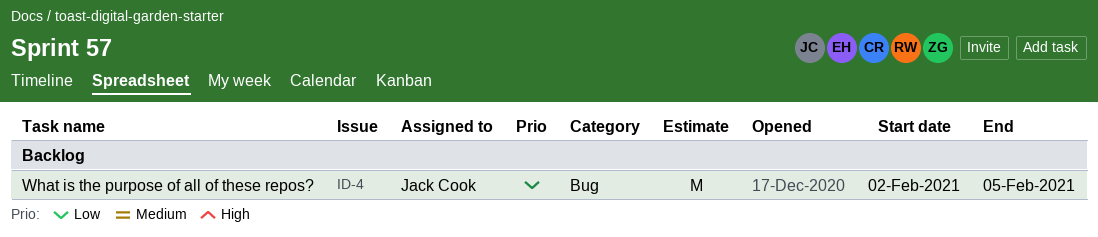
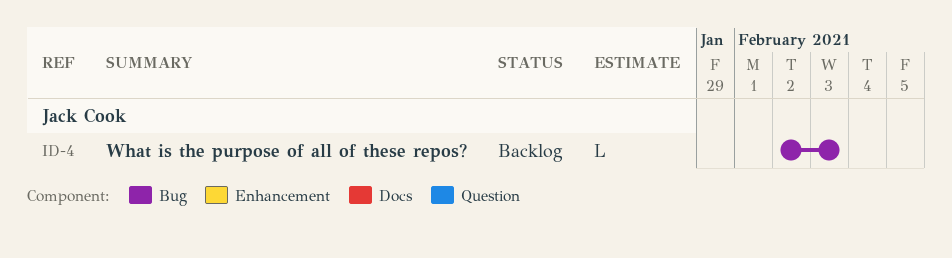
ID-4, estimate: M -> L
ID-4, due: Feb 5 -> Feb 3

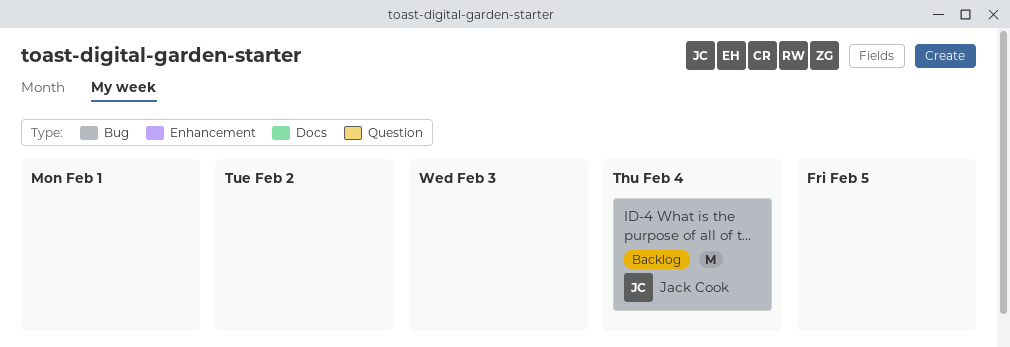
ID-4, estimate: L -> M
ID-4, due: Feb 3 -> Feb 4

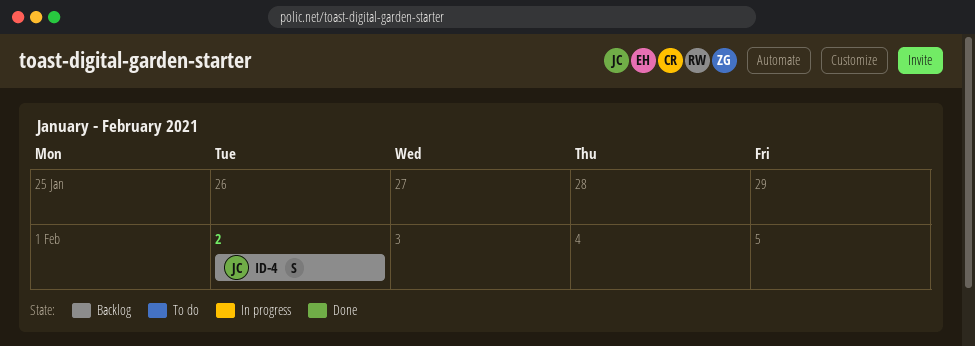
ID-4, estimate: M -> S
ID-4, due: Feb 4 -> Feb 2

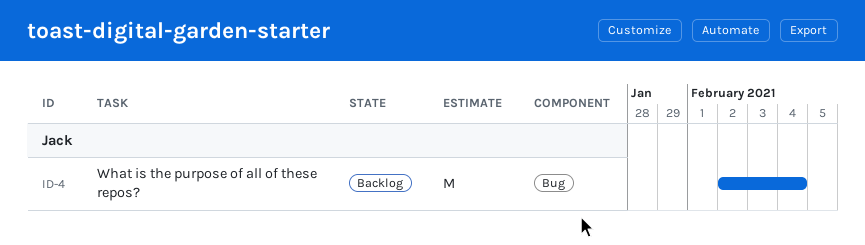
ID-4, estimate: S -> M
ID-4, due: Feb 2 -> Feb 4

